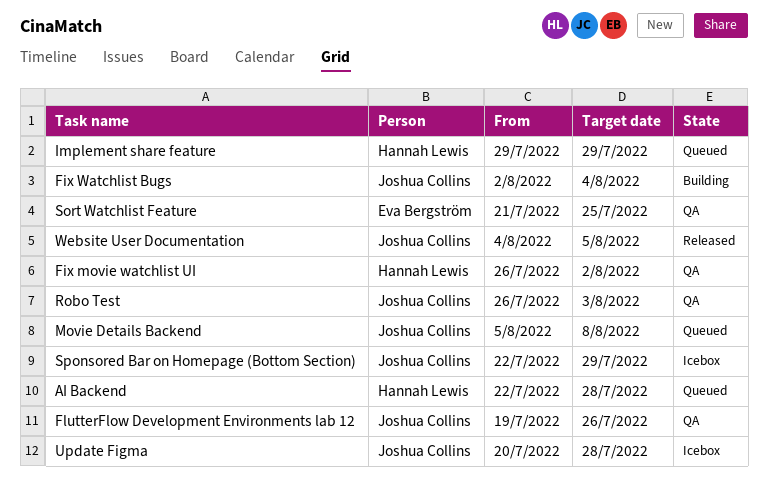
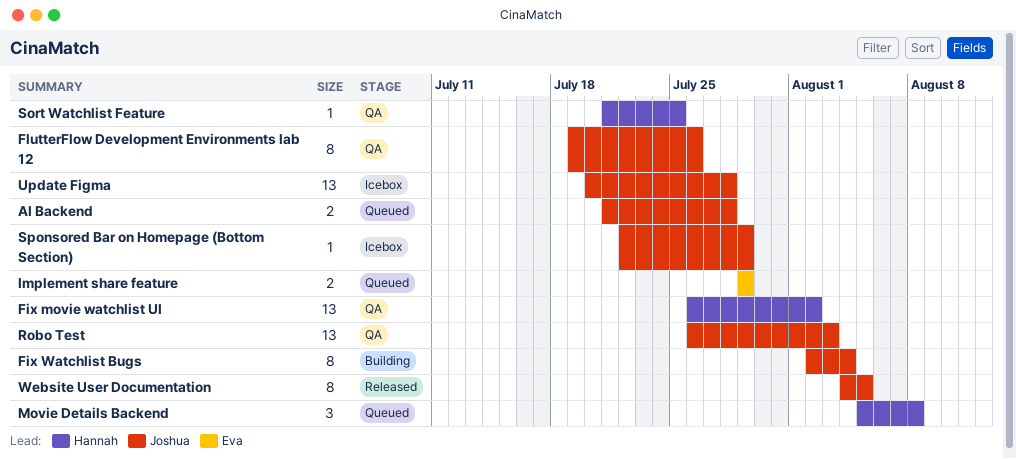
AI Backend, owner: Hannah Lewis -> Joshua Collins
AI Backend, start: Jul 22 -> Jul 21
Implement share feature, owner: Hannah Lewis -> Eva Bergström
Movie Details Backend, owner: Joshua Collins -> Hannah Lewis
Sort Watchlist Feature, owner: Eva Bergström -> Hannah Lewis

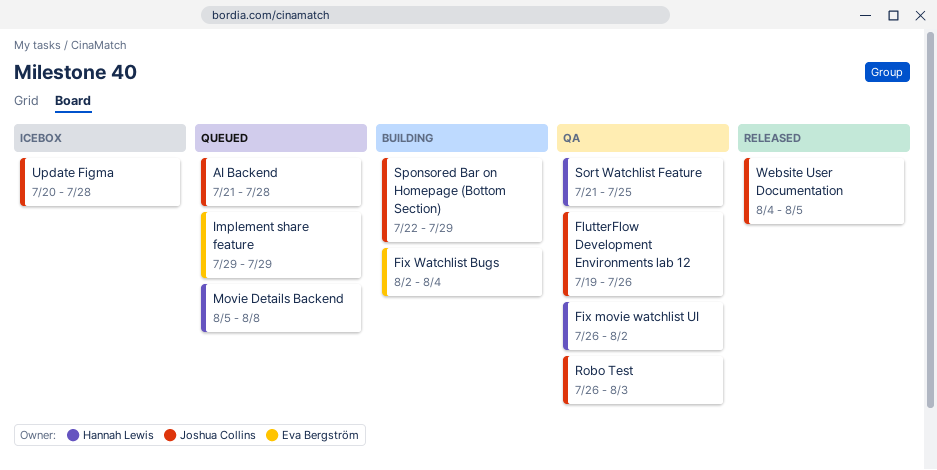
Fix Watchlist Bugs, owner: Joshua Collins -> Eva Bergström
Sponsored Bar on Homepage (Bottom Section), status: Icebox -> Building

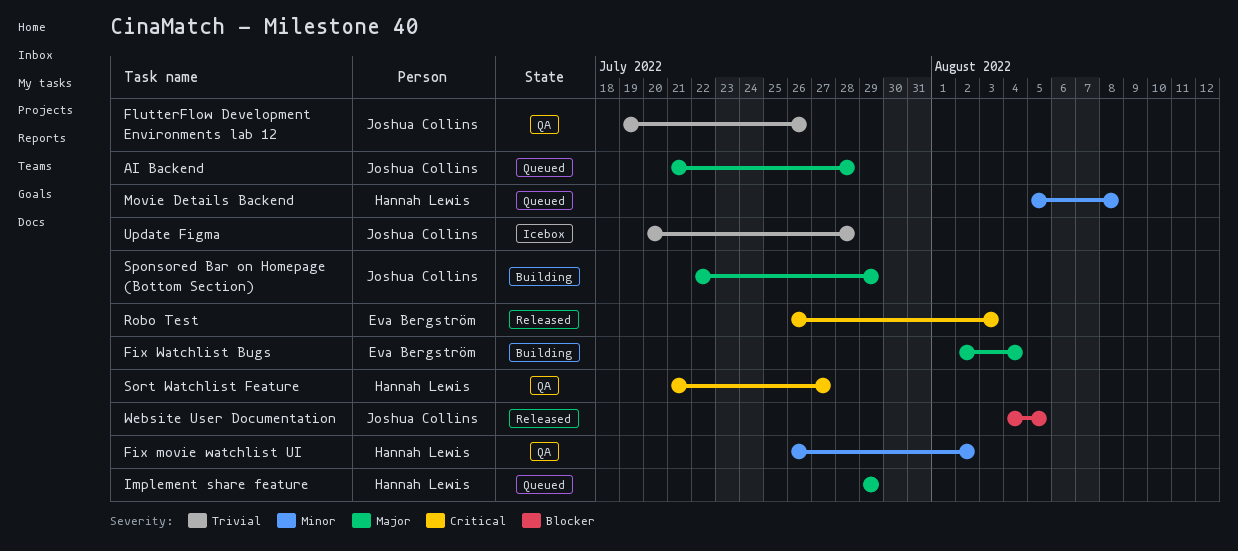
Implement share feature, owner: Eva Bergström -> Hannah Lewis
Robo Test, status: QA -> Released
Robo Test, owner: Joshua Collins -> Eva Bergström
Sort Watchlist Feature, due: Jul 25 -> Jul 27

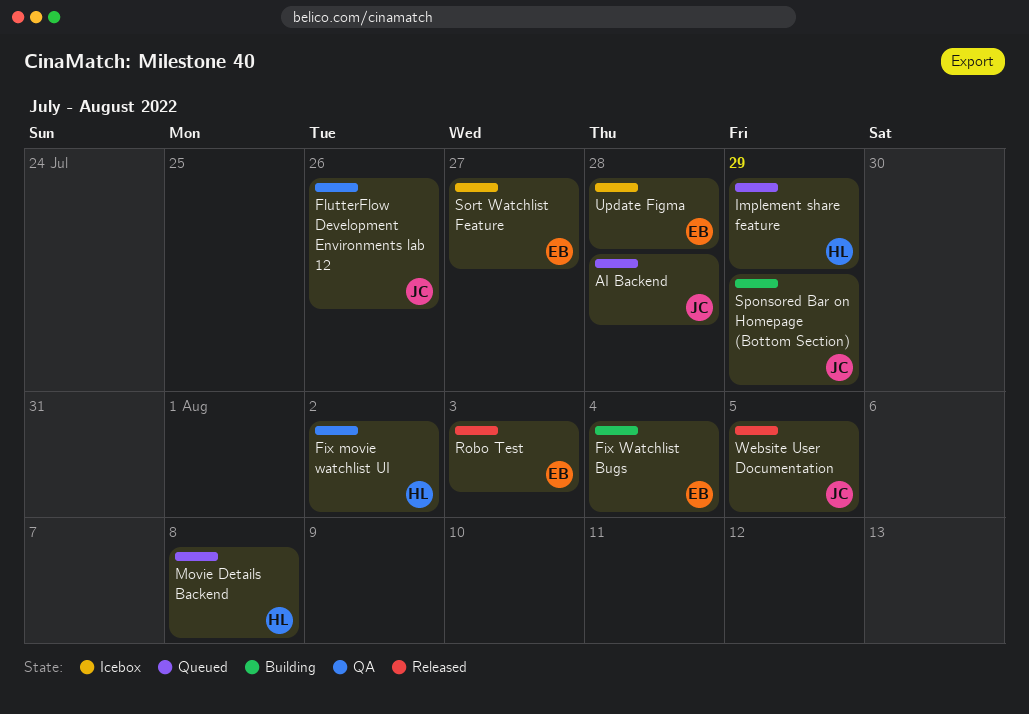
Sort Watchlist Feature, status: QA -> Icebox
Sort Watchlist Feature, owner: Hannah Lewis -> Eva Bergström
Update Figma, owner: Joshua Collins -> Eva Bergström

